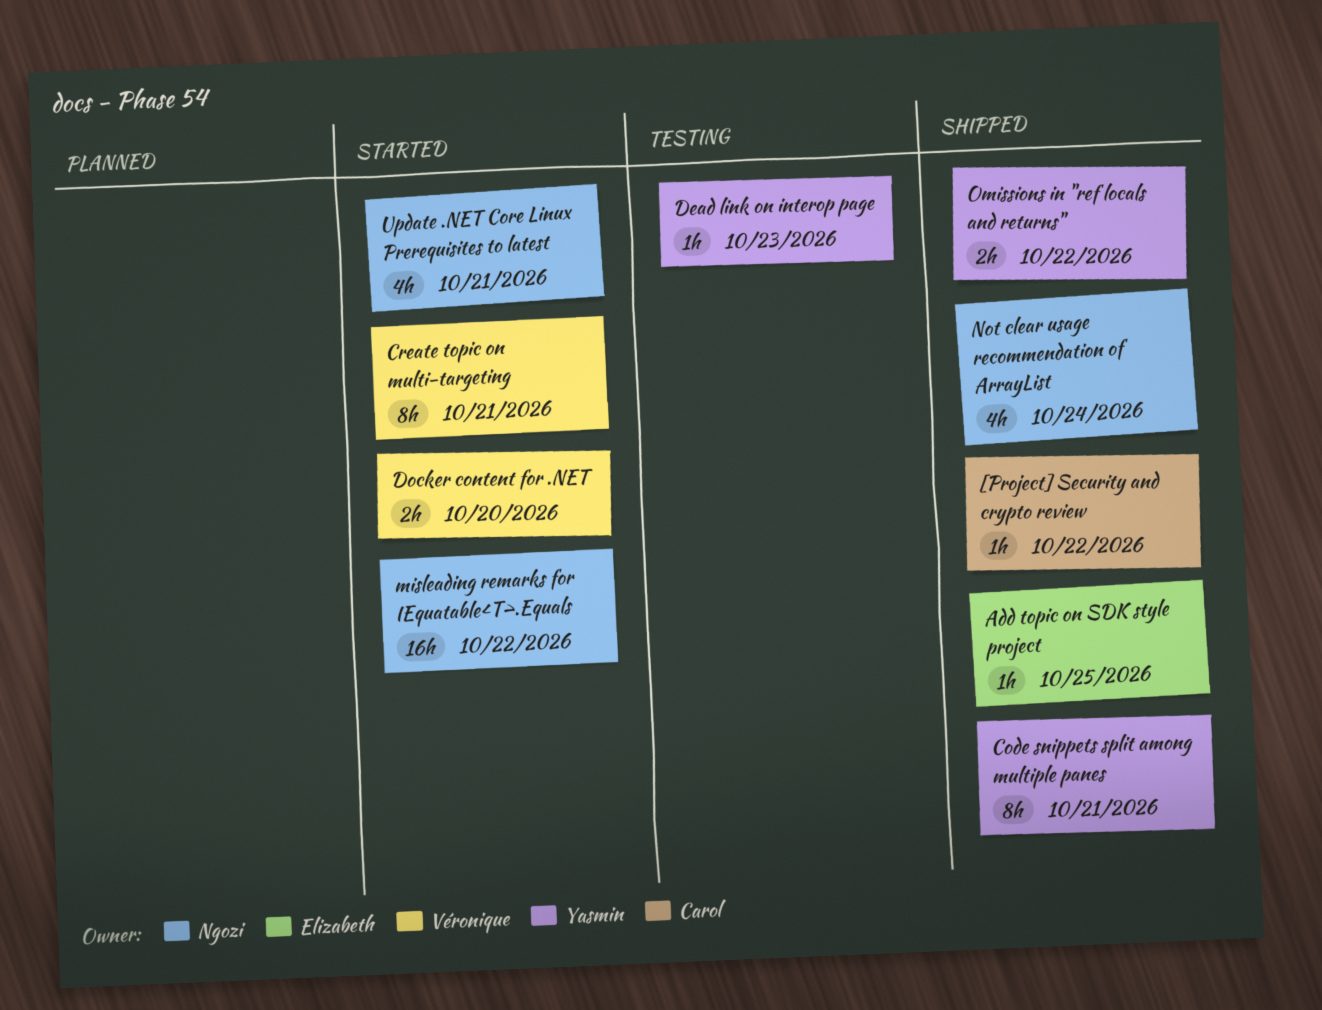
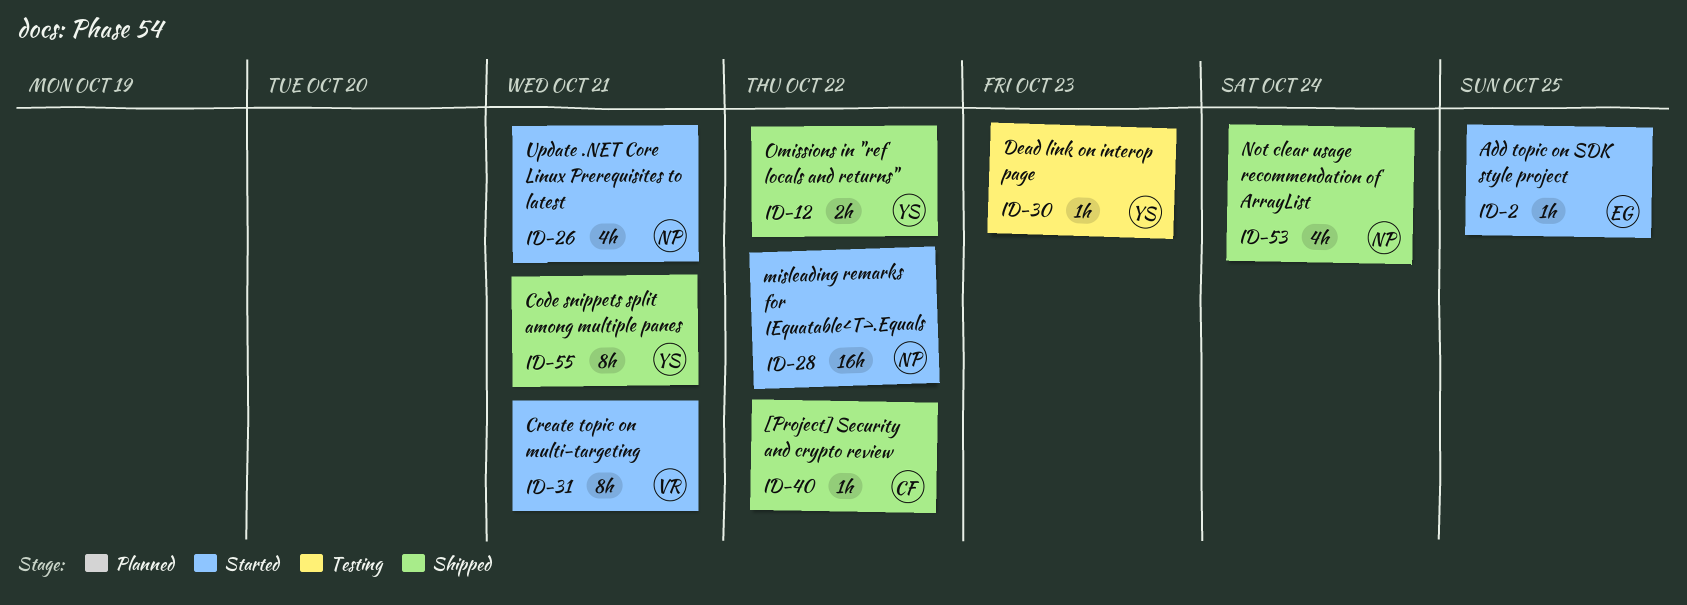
Add topic on SDK style project, status: Shipped -> Started
Docker content for .NET: present -> none

